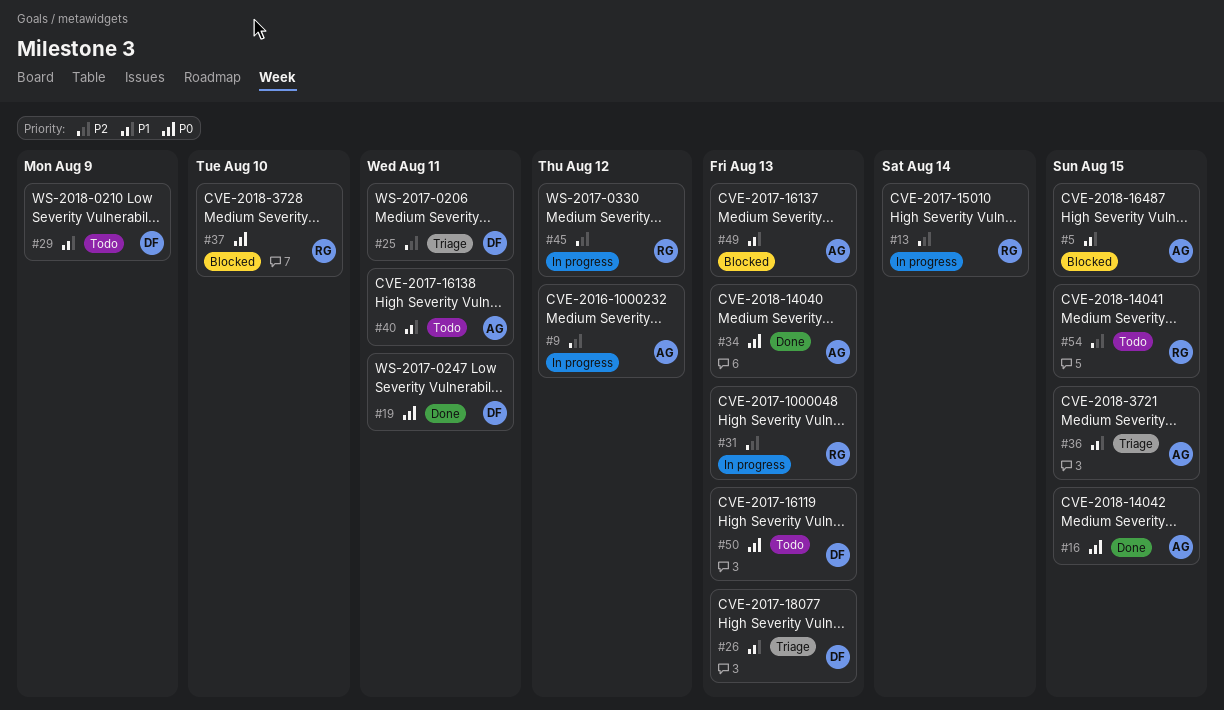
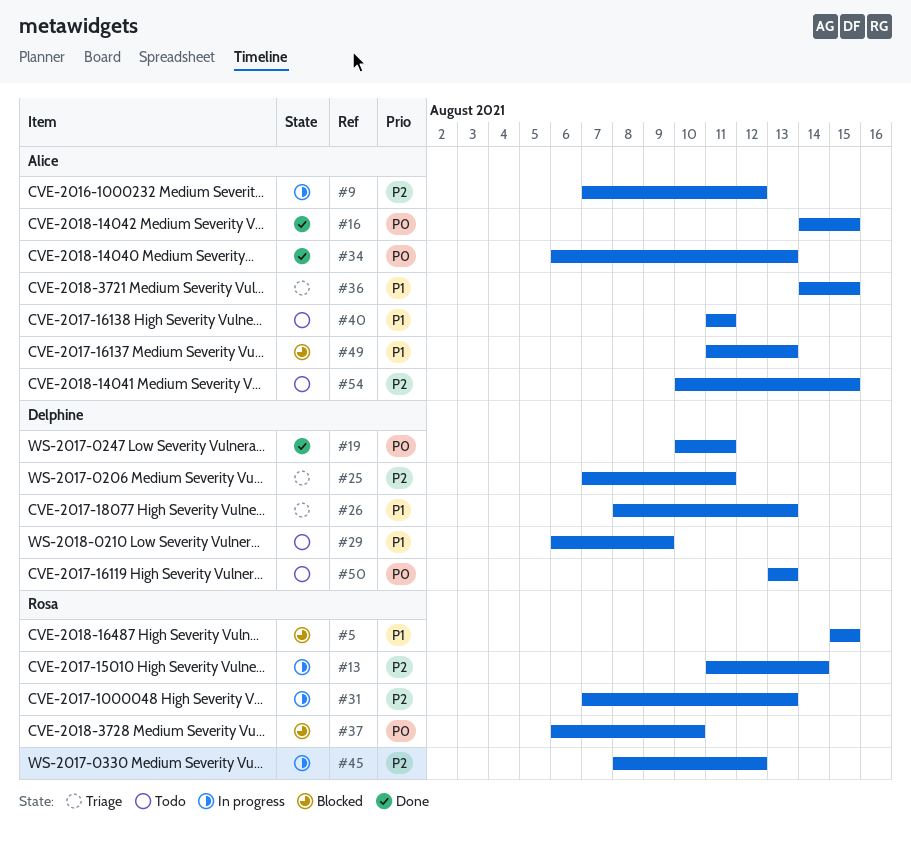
#5, owner: Alice -> Rosa
#54, owner: Rosa -> Alice

